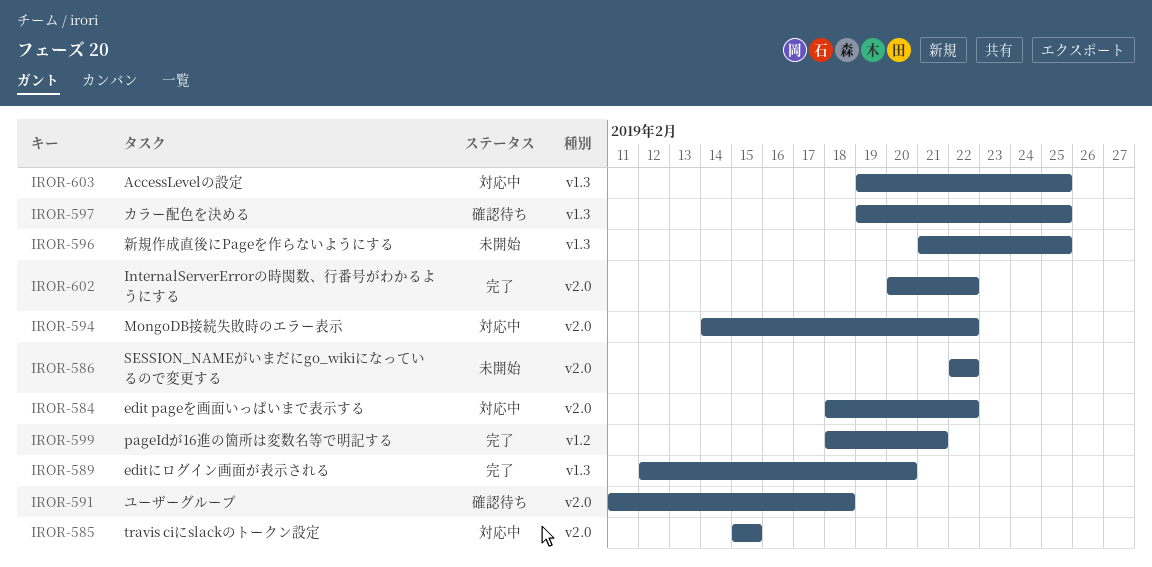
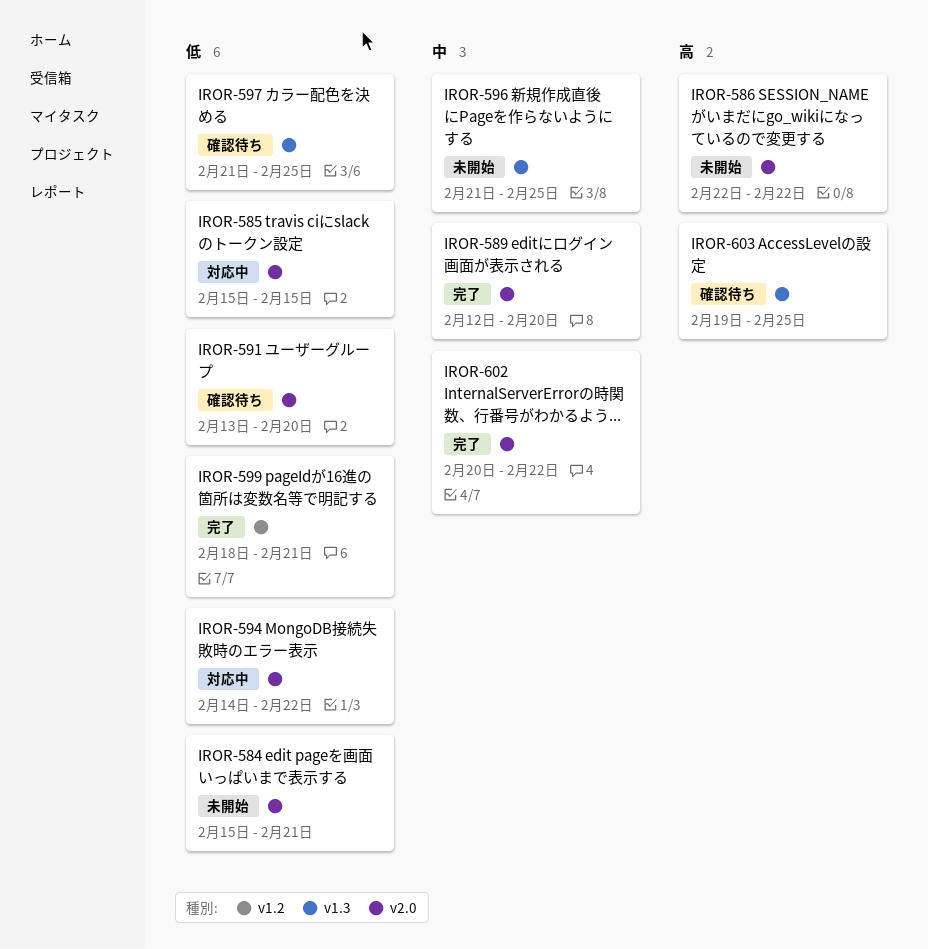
IROR-584, status: 対応中 -> 未開始
IROR-584, start: Feb 18 -> Feb 15
IROR-584, due: Feb 22 -> Feb 21
IROR-589, label: v1.3 -> v2.0
IROR-591, start: Feb 11 -> Feb 13
IROR-591, due: Feb 18 -> Feb 20
IROR-597, start: Feb 19 -> Feb 21
IROR-603, status: 対応中 -> 確認待ち

